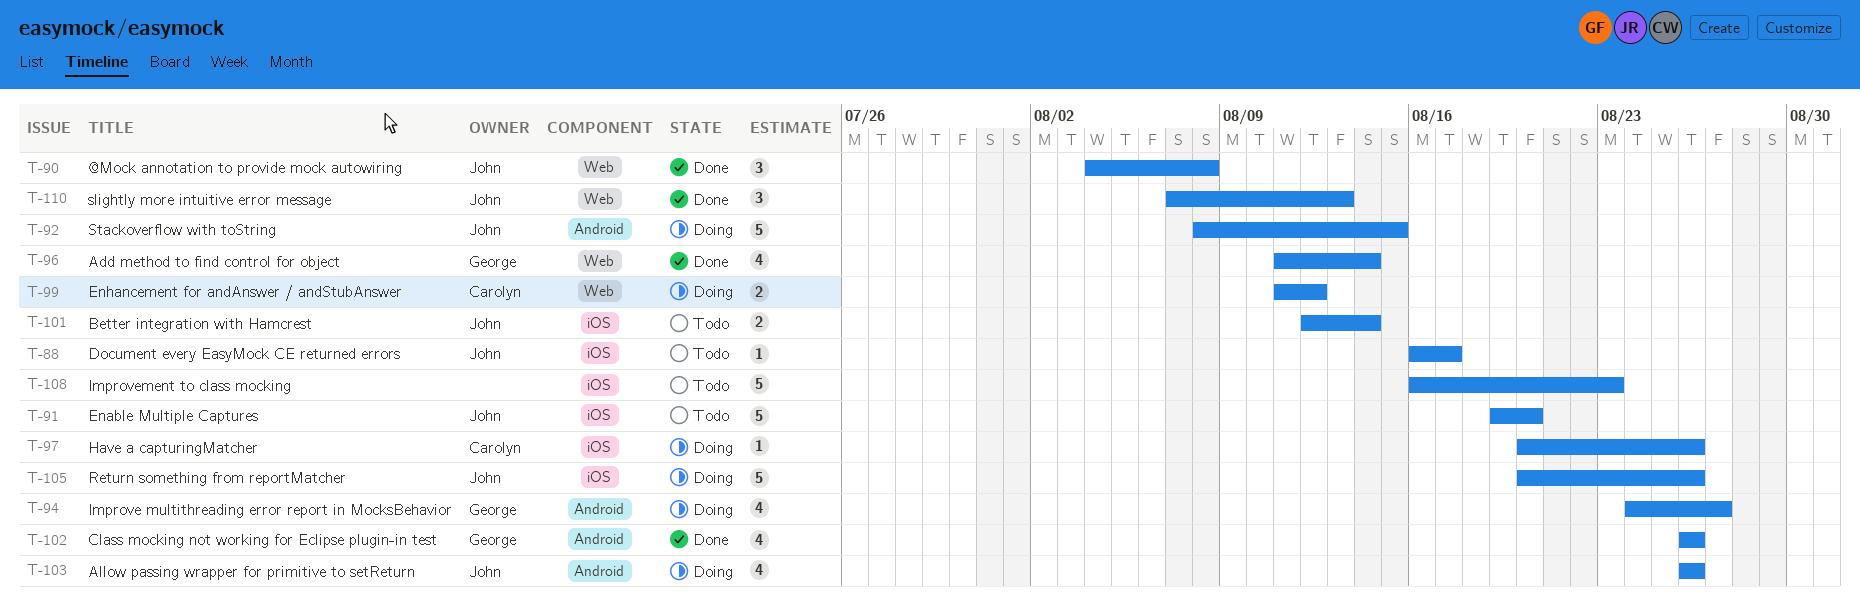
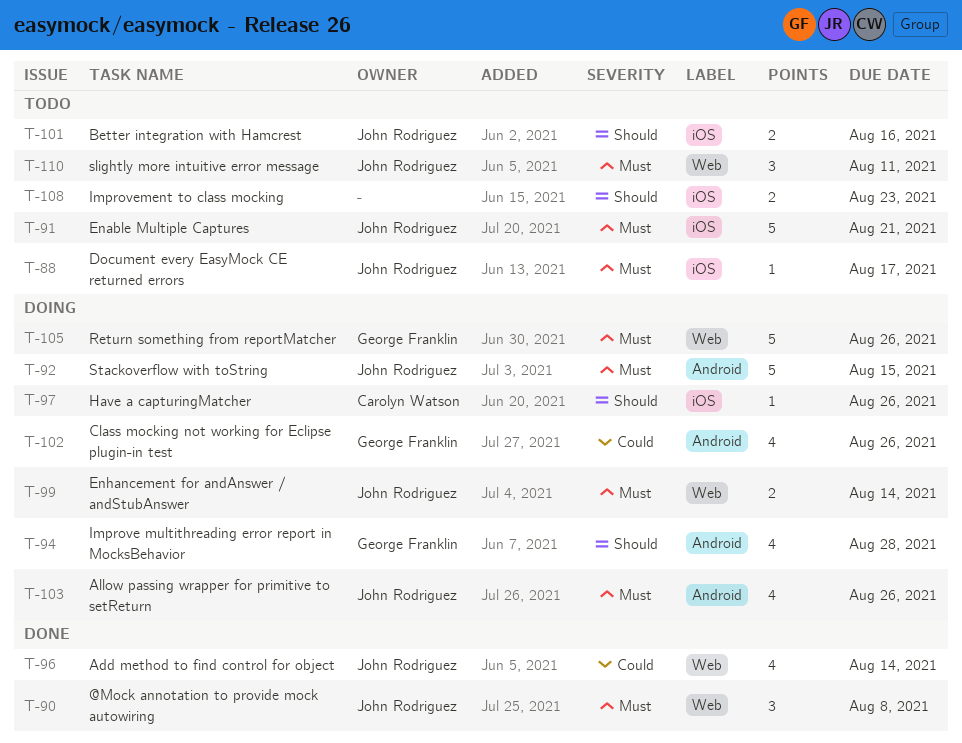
T-91, due: Aug 20 -> Aug 21
T-94, due: Aug 27 -> Aug 28
T-96, owner: George Franklin -> John Rodriguez
T-99, owner: Carolyn Watson -> John Rodriguez
T-99, due: Aug 12 -> Aug 14
T-101, due: Aug 14 -> Aug 16
T-102, status: Done -> Doing
T-105, owner: John Rodriguez -> George Franklin
T-105, label: iOS -> Web
T-108, estimate: 5 -> 2
T-110, status: Done -> Todo
T-110, due: Aug 13 -> Aug 11

